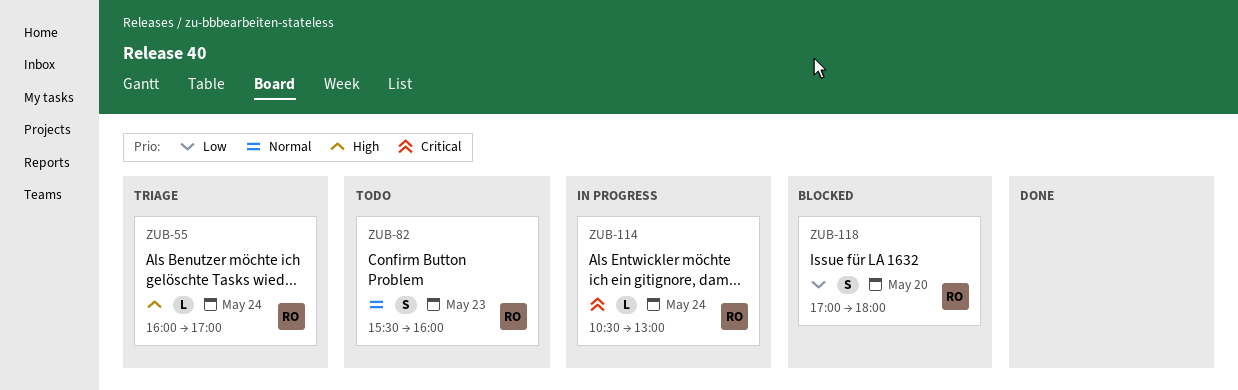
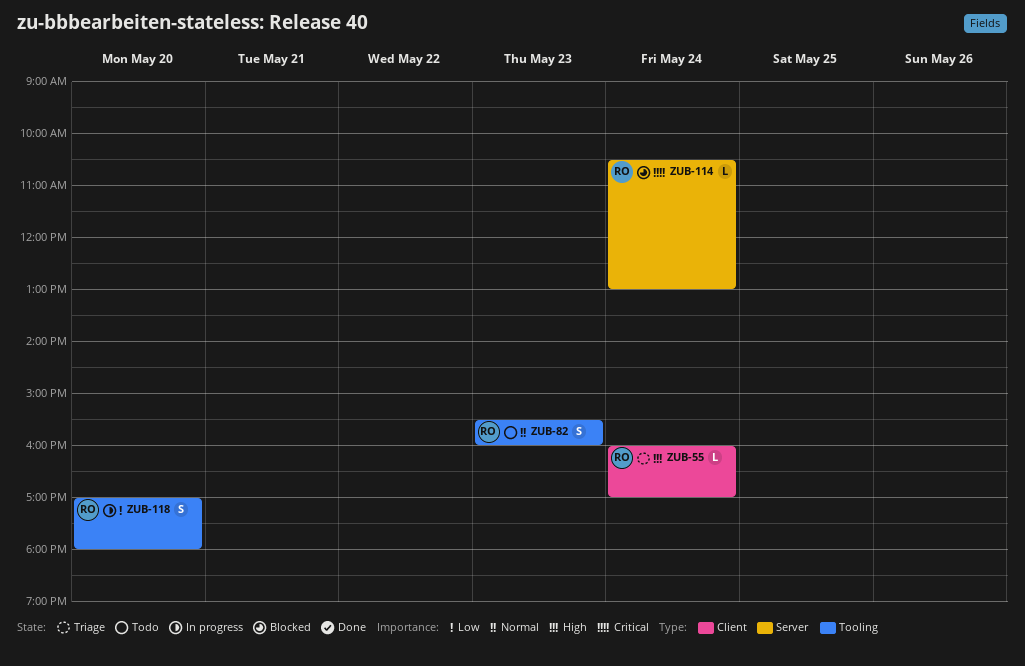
ZUB-114, status: In progress -> Blocked
ZUB-118, status: Blocked -> In progress

